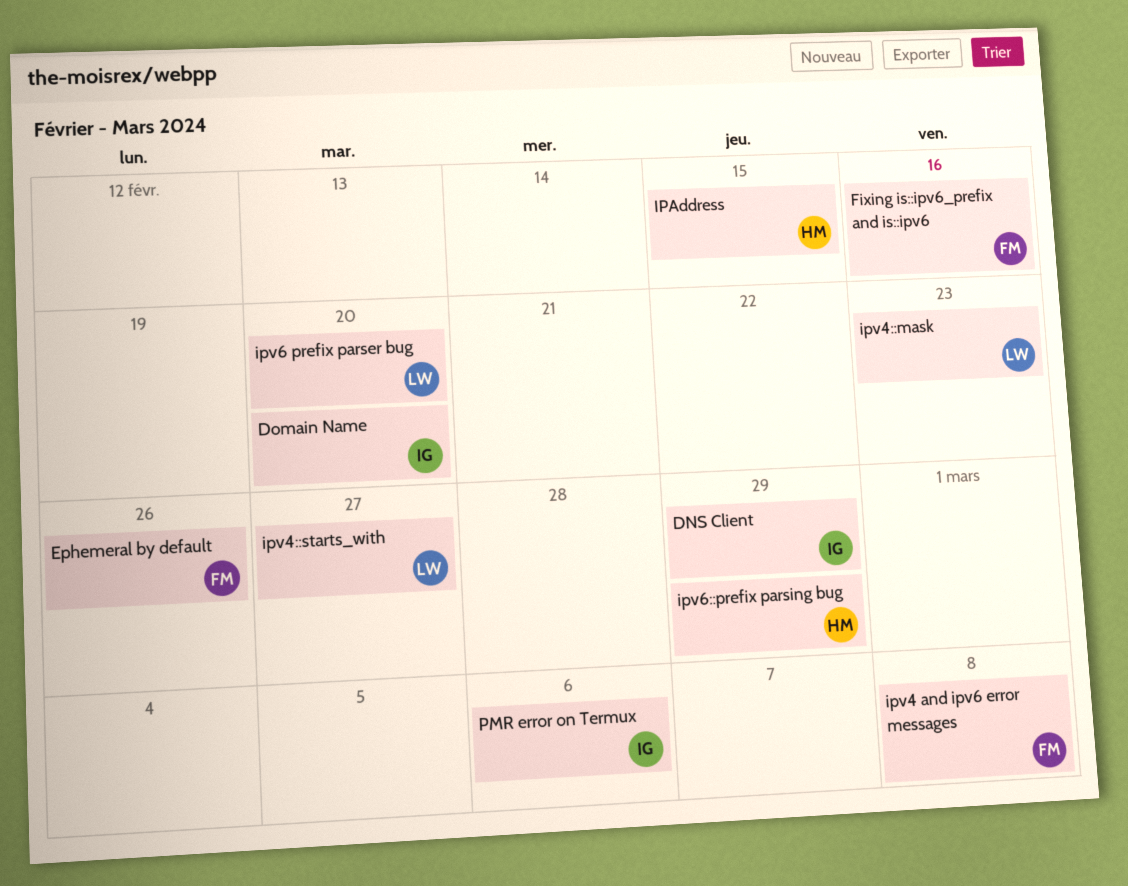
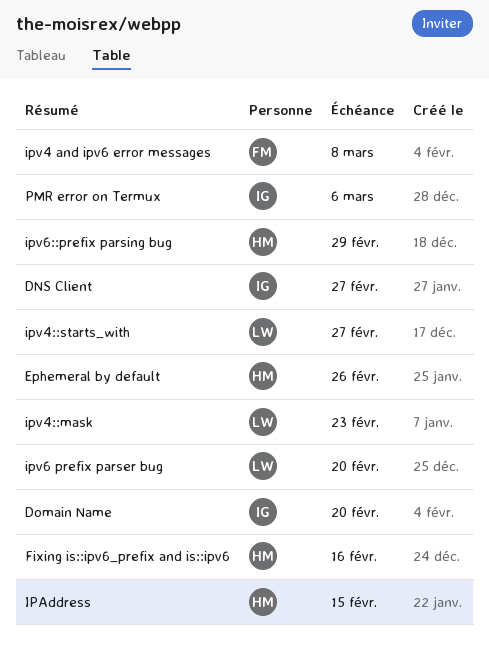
DNS Client, due: Feb 29 -> Feb 27
Ephemeral by default, owner: FM -> HM
Fixing is::ipv6_prefix and is::ipv6, owner: FM -> HM

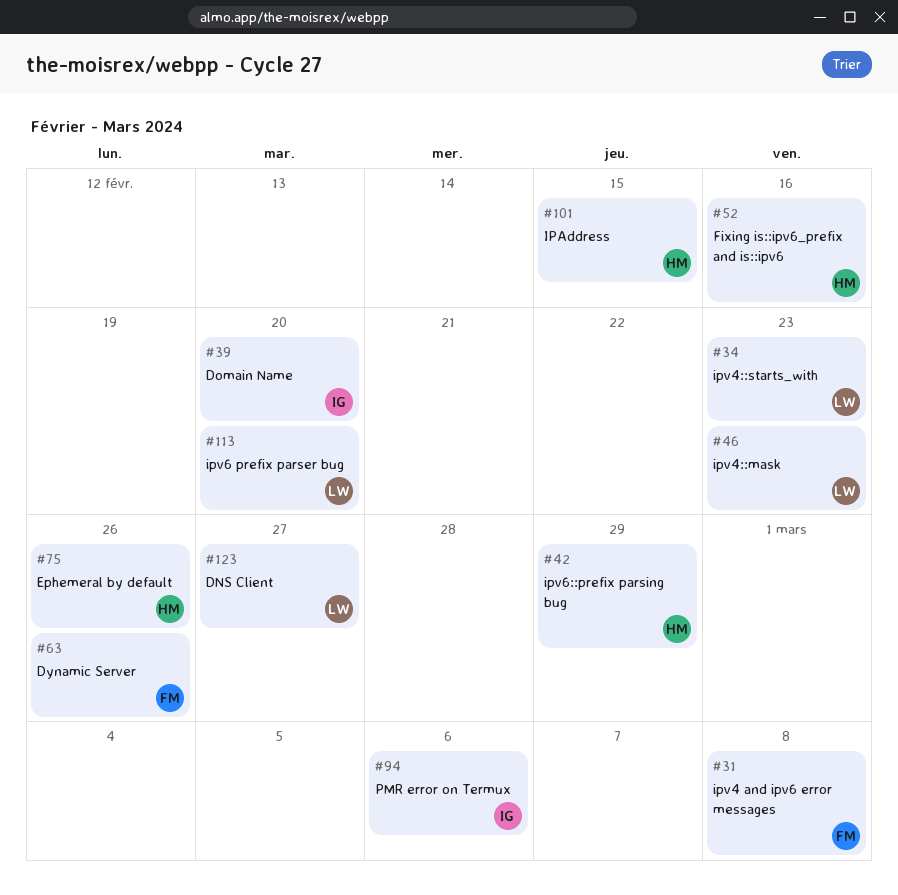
DNS Client, owner: IG -> LW
Dynamic Server: none -> present
ipv4::starts_with, due: Feb 27 -> Feb 23

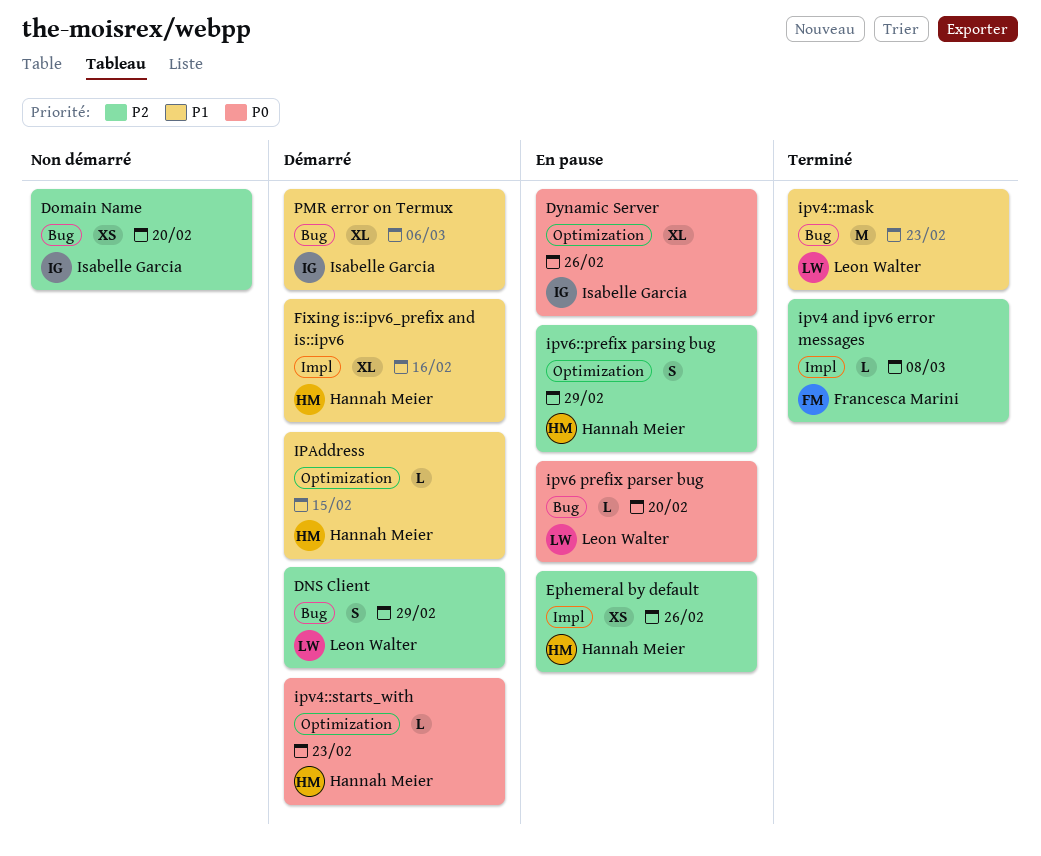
DNS Client, due: Feb 27 -> Feb 29
Dynamic Server, owner: Francesca Marini -> Isabelle Garcia
ipv4::starts_with, owner: Leon Walter -> Hannah Meier

